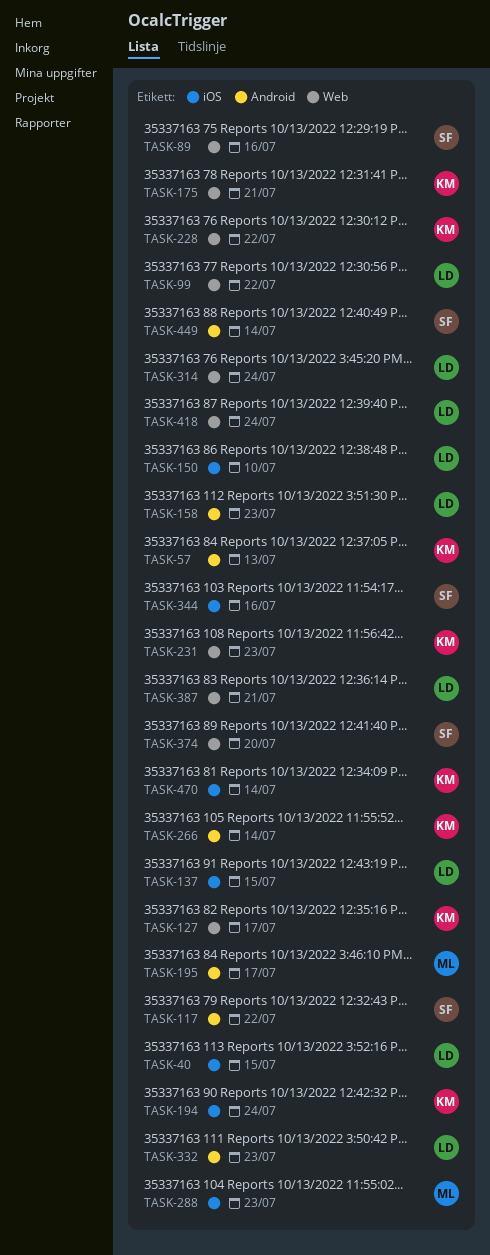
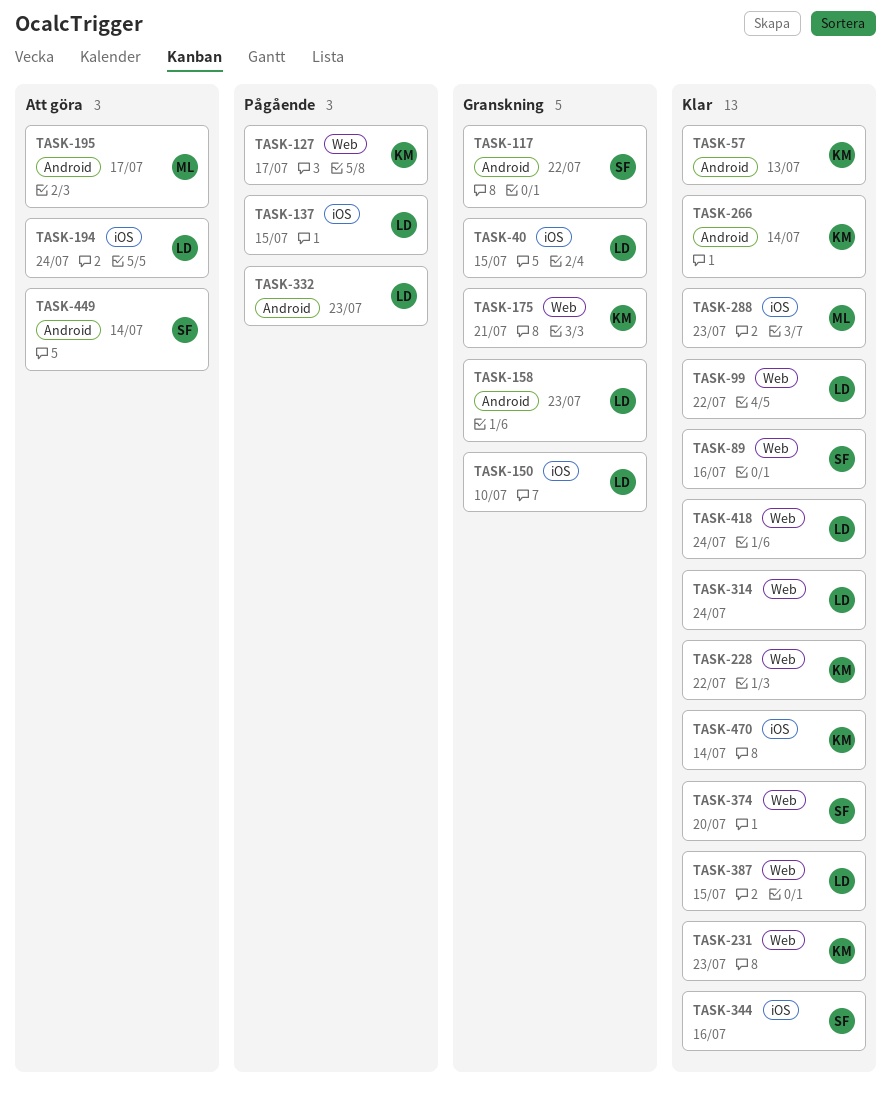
TASK-194, owner: KM -> LD
TASK-387, due: Jul 21 -> Jul 15

